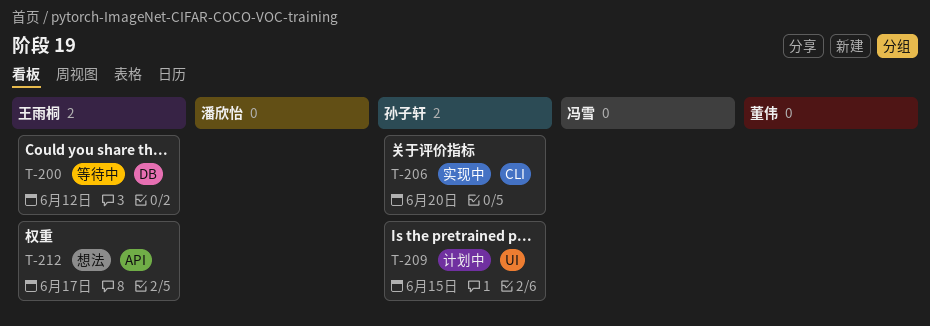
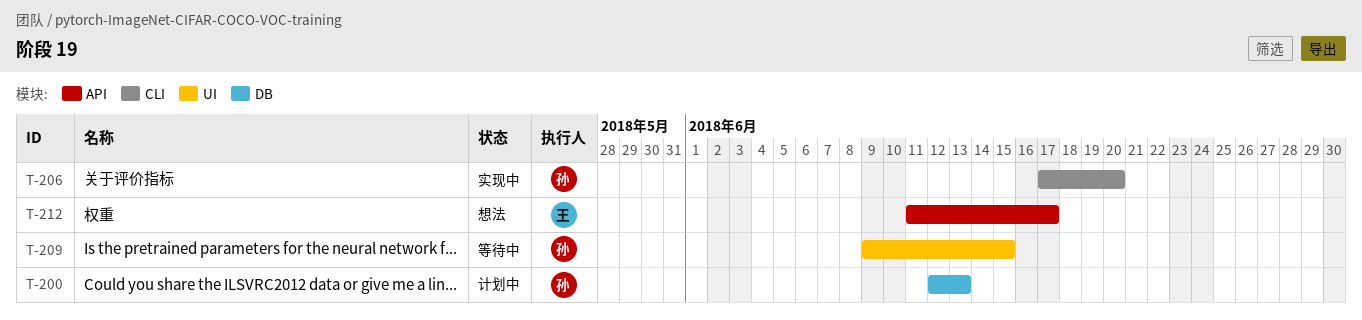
T-200, status: 等待中 -> 计划中
T-200, owner: 王雨桐 -> 孙子轩
T-200, due: Jun 12 -> Jun 13
T-209, status: 计划中 -> 等待中

